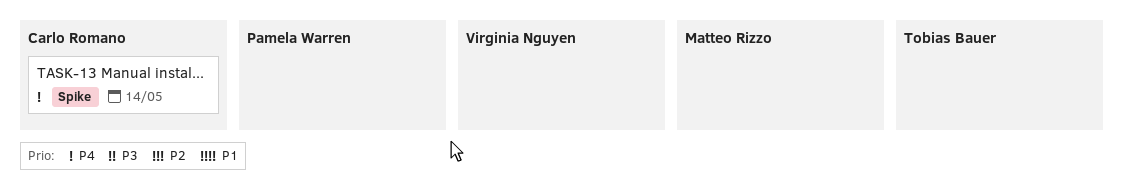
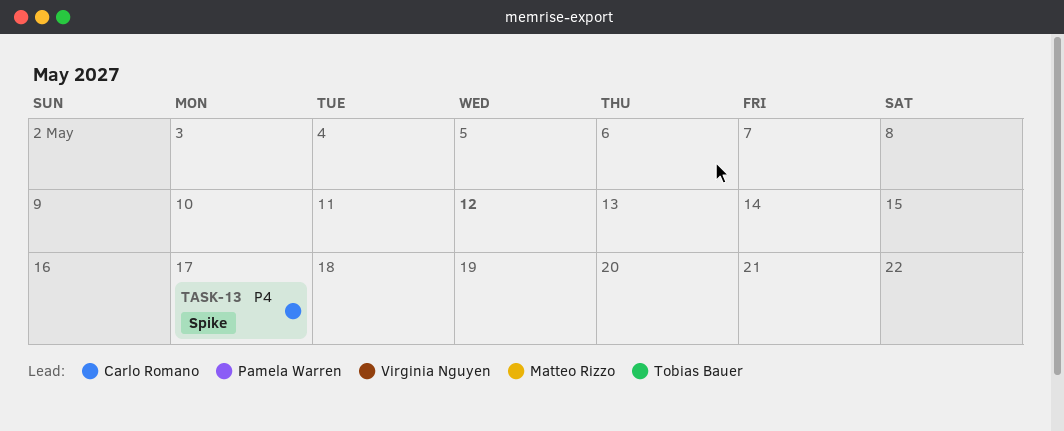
TASK-13, due: May 14 -> May 17

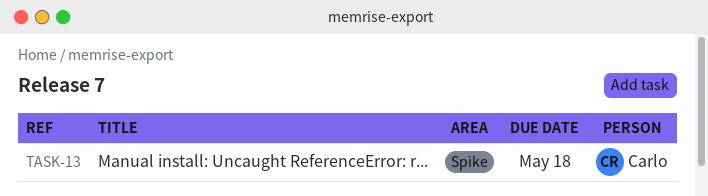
TASK-13, due: May 17 -> May 18

